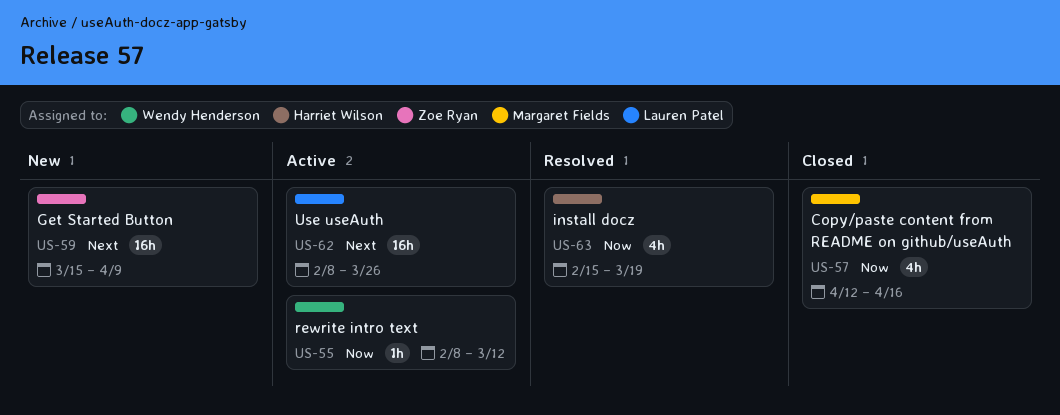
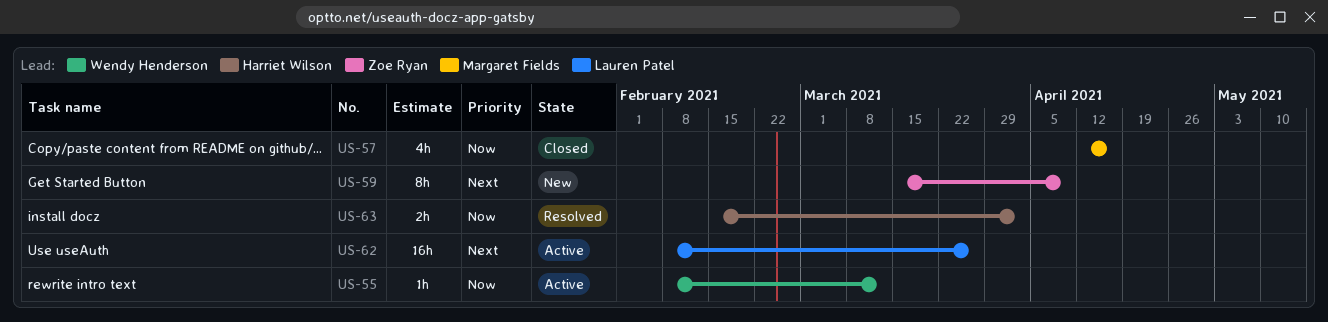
US-59, estimate: 16h -> 8h
US-63, estimate: 4h -> 2h
US-63, due: Mar 19 -> Apr 2

